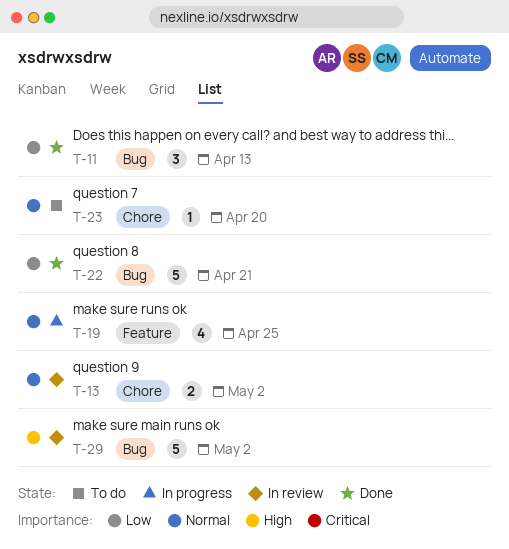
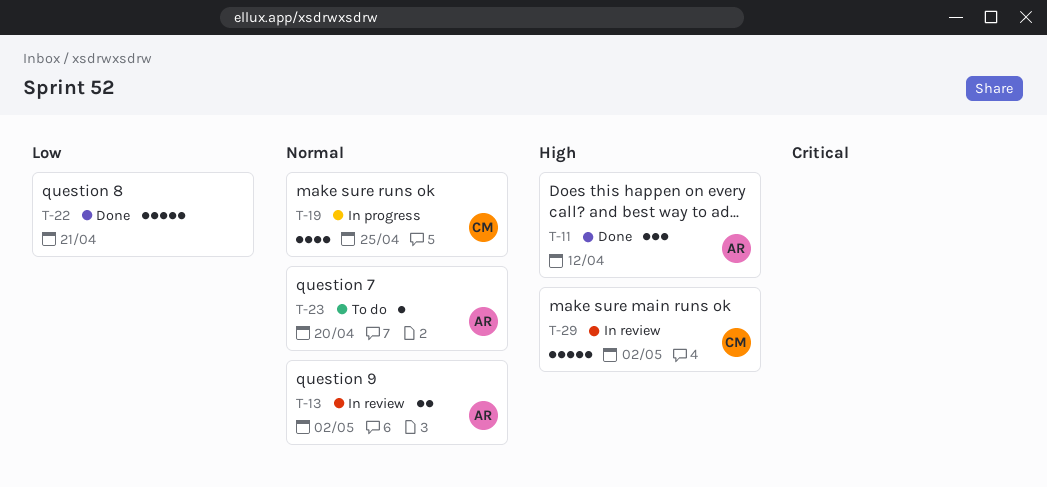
T-11, priority: Low -> High
T-11, due: Apr 13 -> Apr 12

